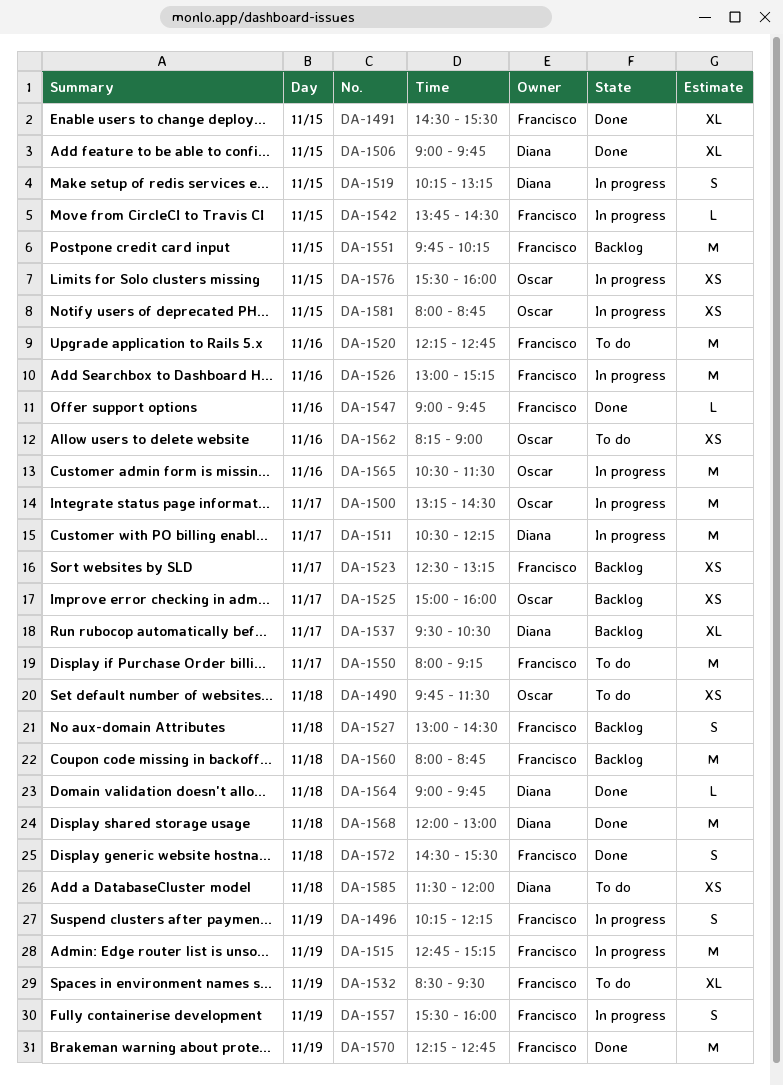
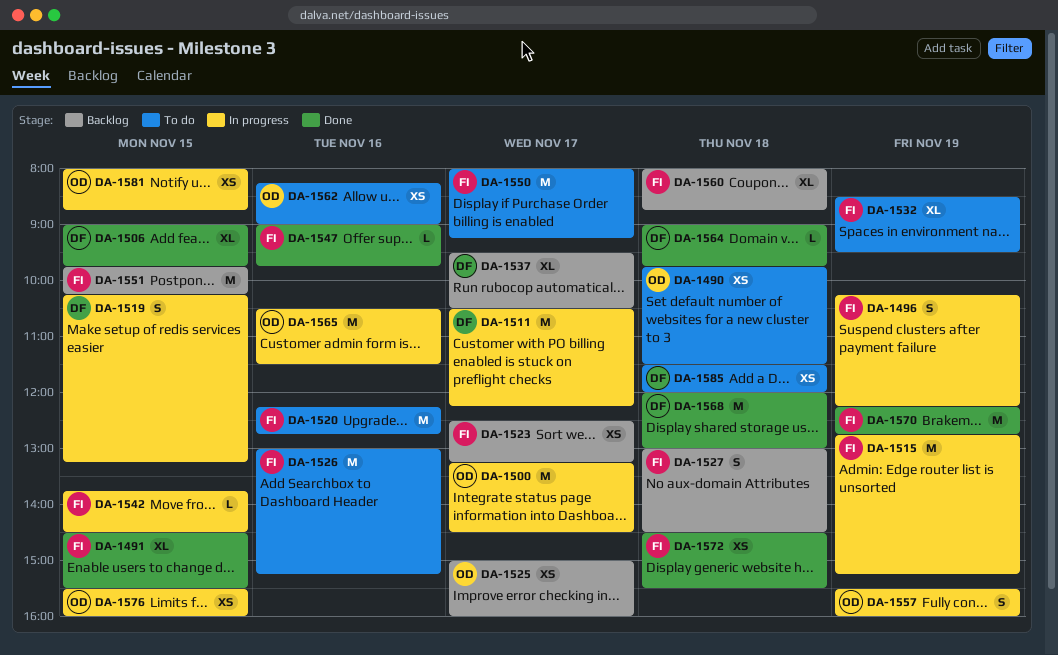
DA-1526, status: In progress -> To do
DA-1557, owner: Francisco -> Oscar
DA-1560, estimate: M -> XL
DA-1572, estimate: S -> XS

